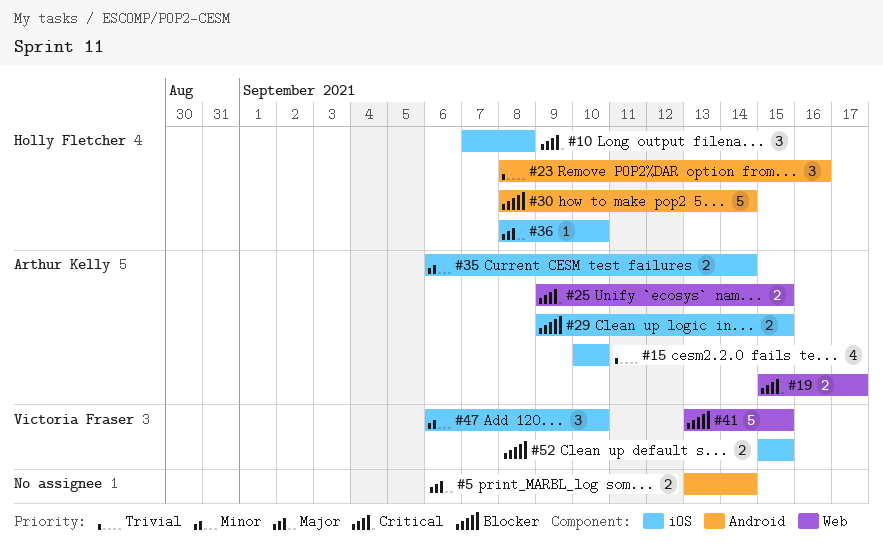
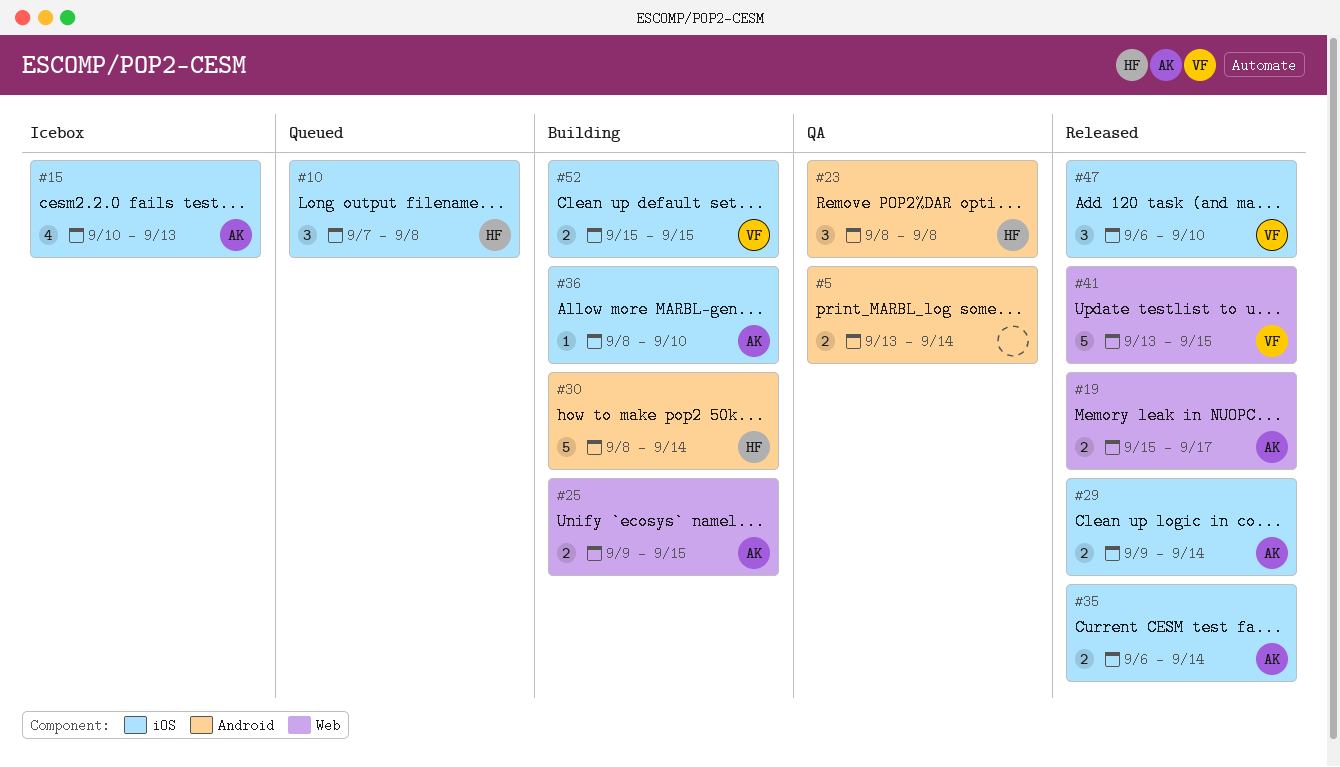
#15, due: Sep 10 -> Sep 13
#23, due: Sep 16 -> Sep 8
#29, due: Sep 15 -> Sep 14
#36, owner: Holly Fletcher -> Arthur Kelly

